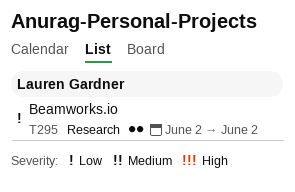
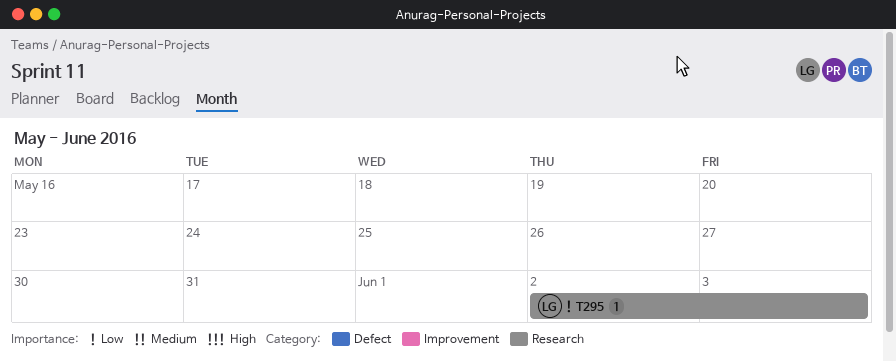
T295, estimate: 2 -> 1
T295, due: Jun 2 -> Jun 3

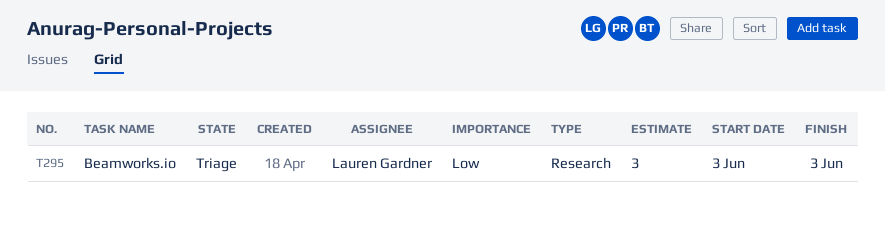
T295, estimate: 1 -> 3
T295, start: Jun 2 -> Jun 3

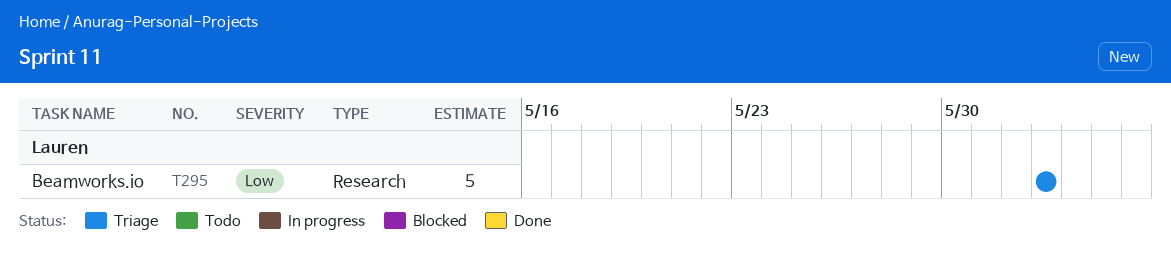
T295, estimate: 3 -> 5
T295, start: Jun 3 -> Jun 2
T295, due: Jun 3 -> Jun 2

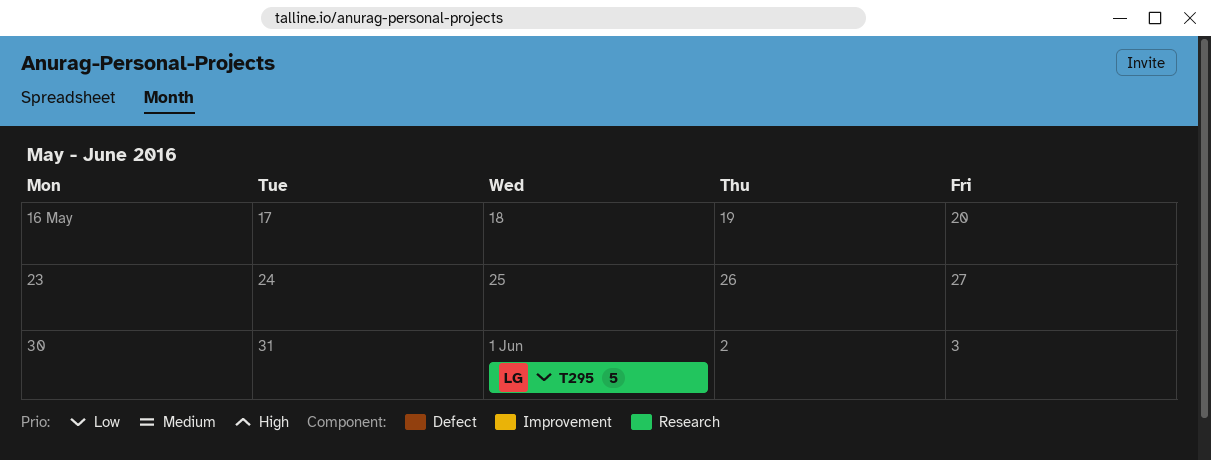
T295, start: Jun 2 -> Jun 1
T295, due: Jun 2 -> Jun 1

